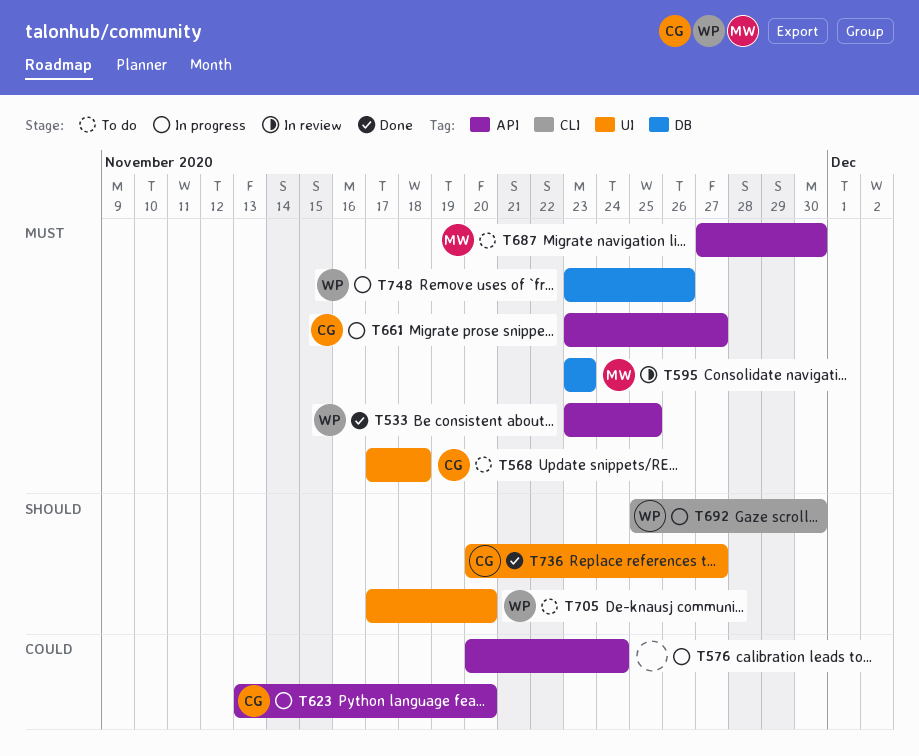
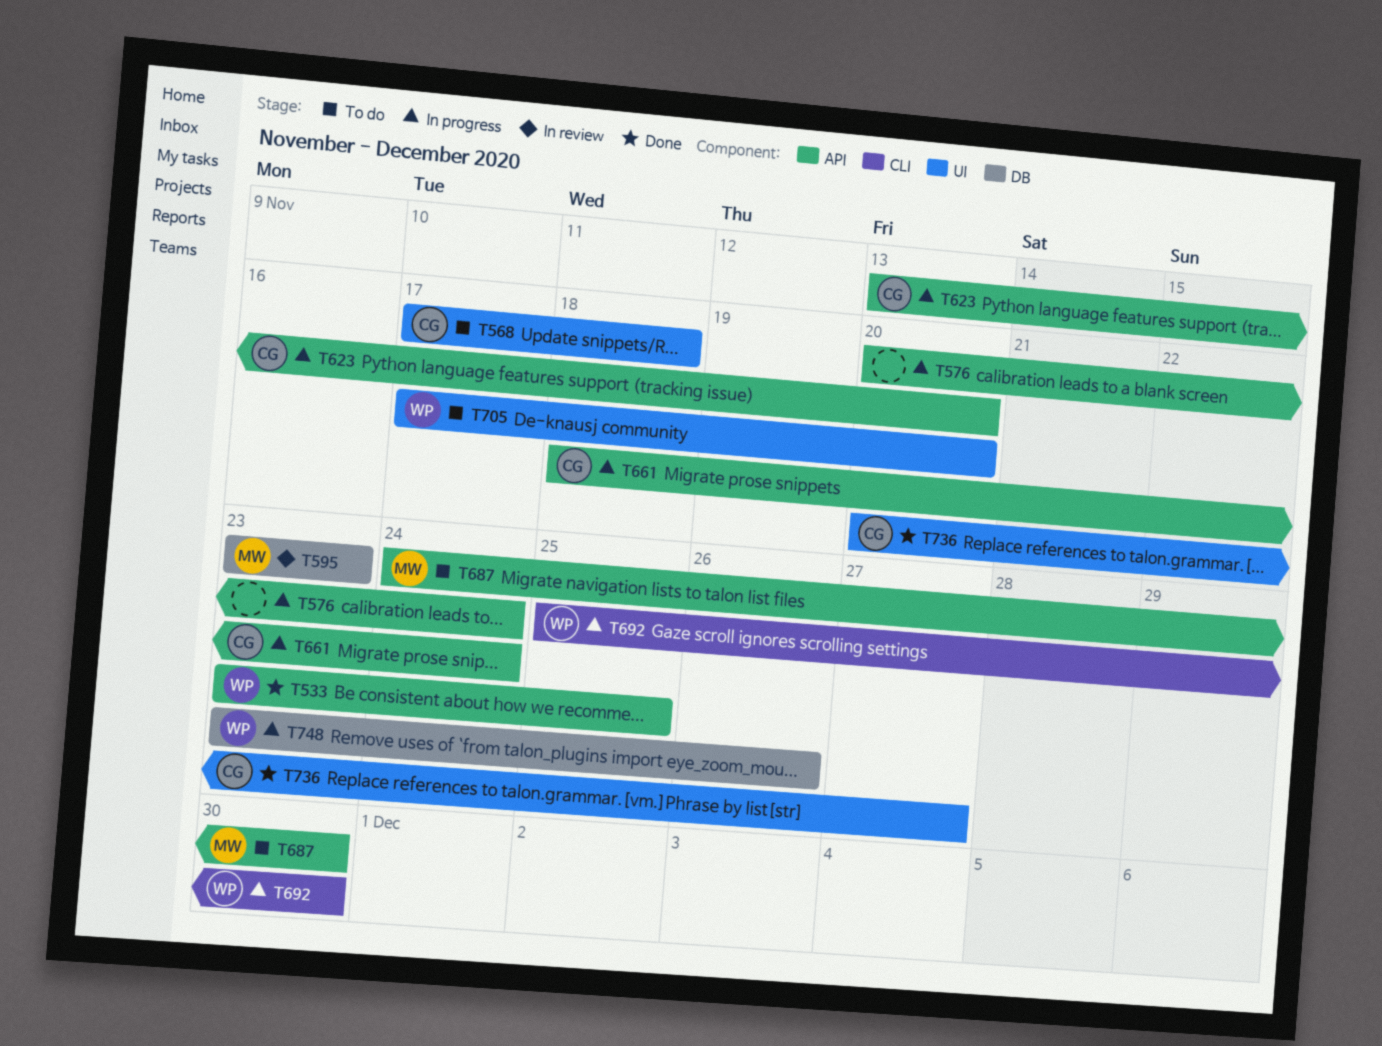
T661, start: Nov 23 -> Nov 18
T661, due: Nov 27 -> Nov 24
T687, start: Nov 27 -> Nov 24

